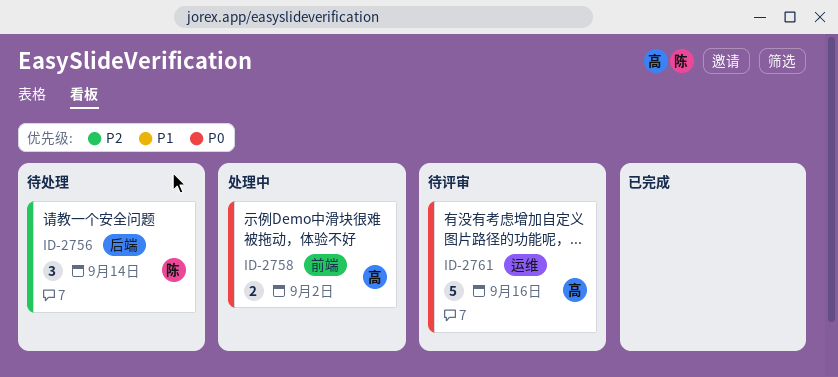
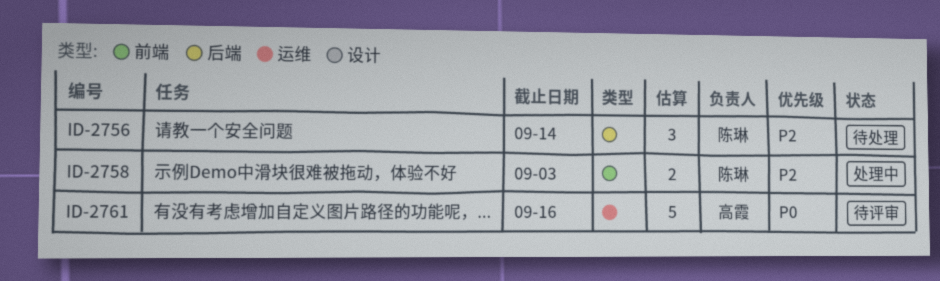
ID-2758, owner: 高霞 -> 陈琳
ID-2758, priority: P0 -> P2
ID-2758, due: Sep 2 -> Sep 3

